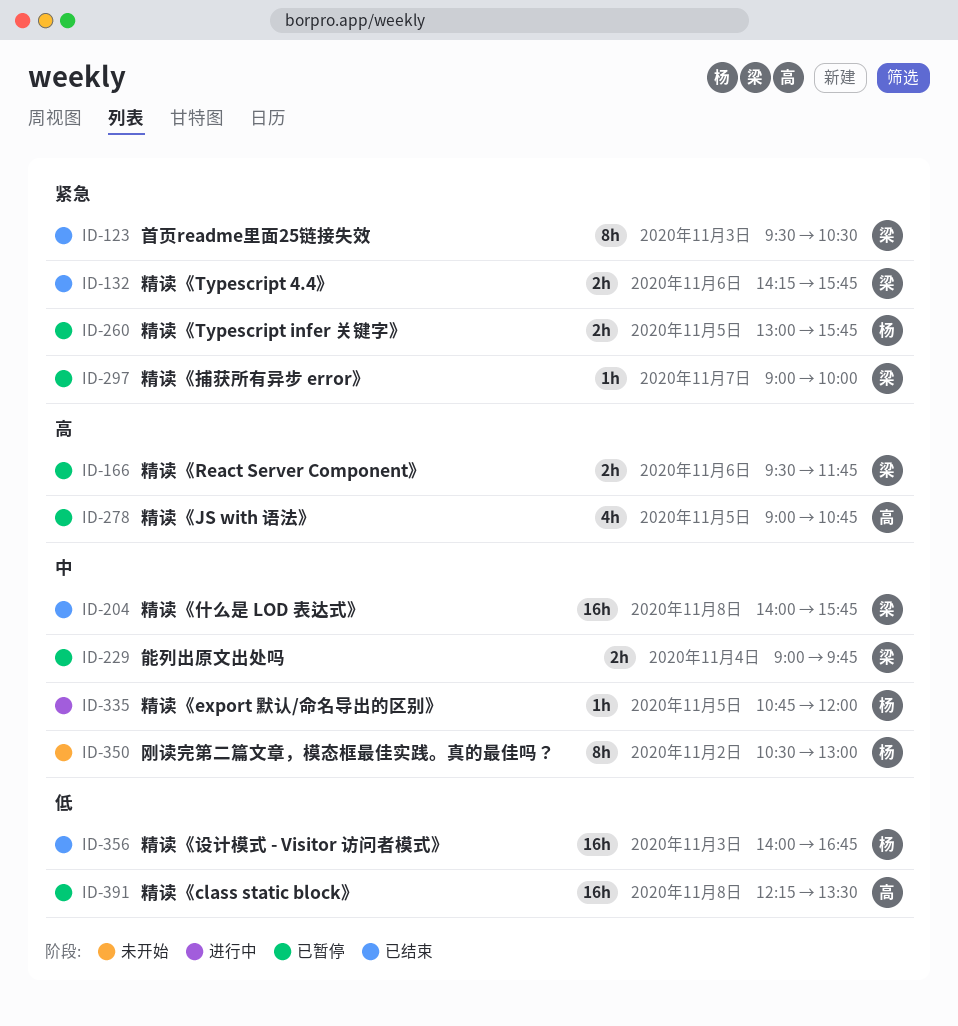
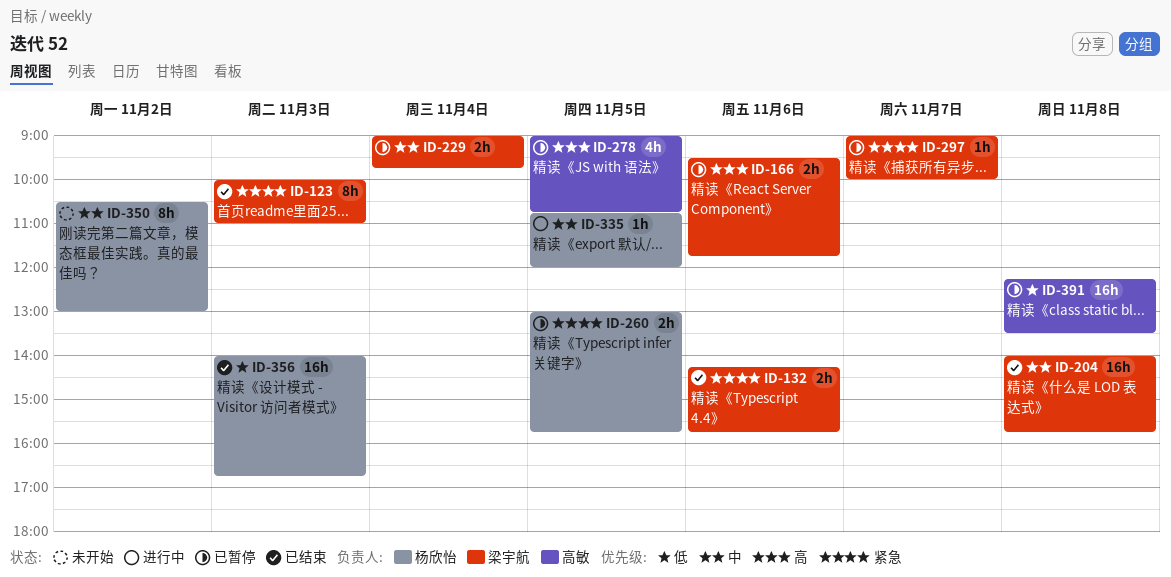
ID-123, begins: 09:30 -> 10:00
ID-123, ends: 10:30 -> 11:00

